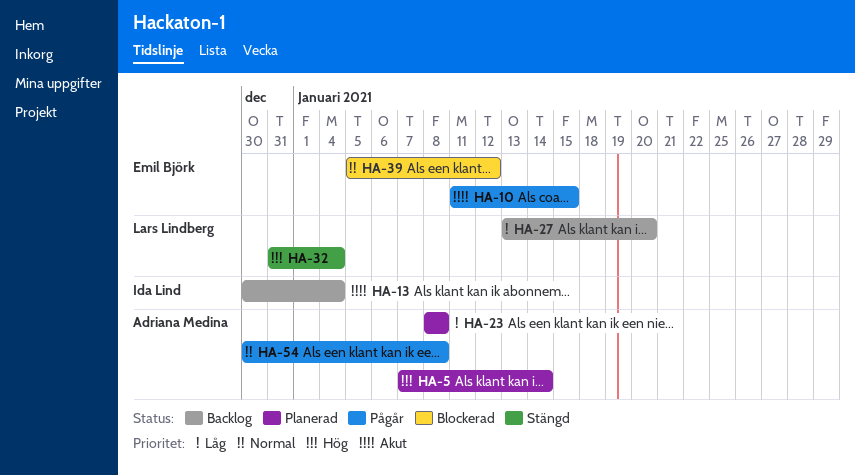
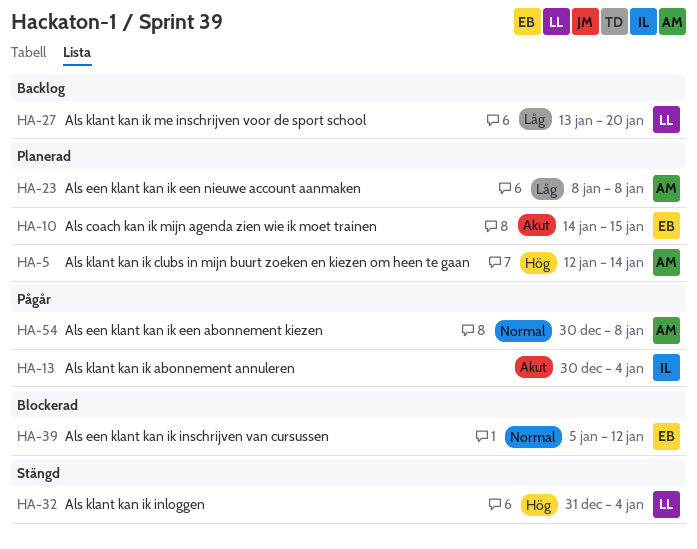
HA-5, start: Jan 7 -> Jan 12
HA-10, status: Pågår -> Planerad
HA-10, start: Jan 11 -> Jan 14
HA-13, status: Backlog -> Pågår

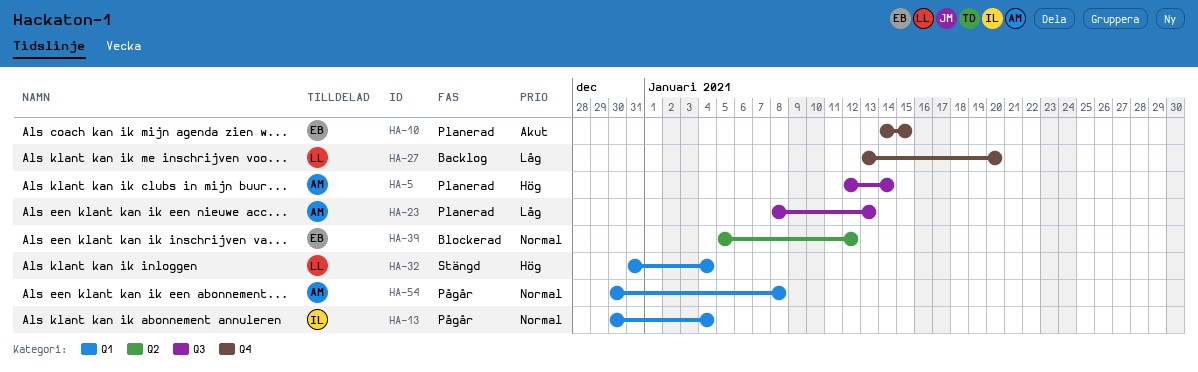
HA-13, priority: Akut -> Normal
HA-23, due: Jan 8 -> Jan 13

